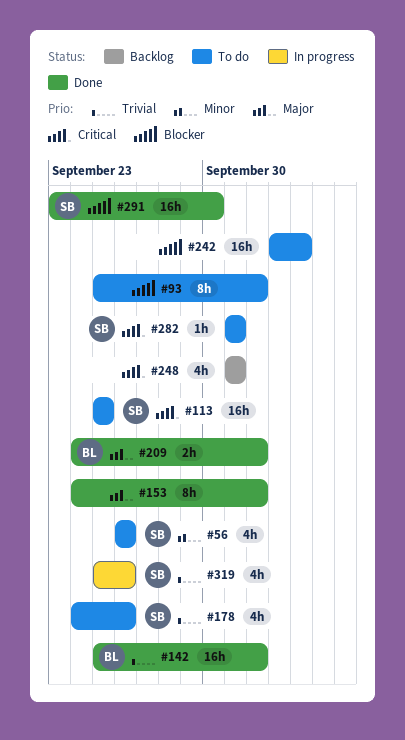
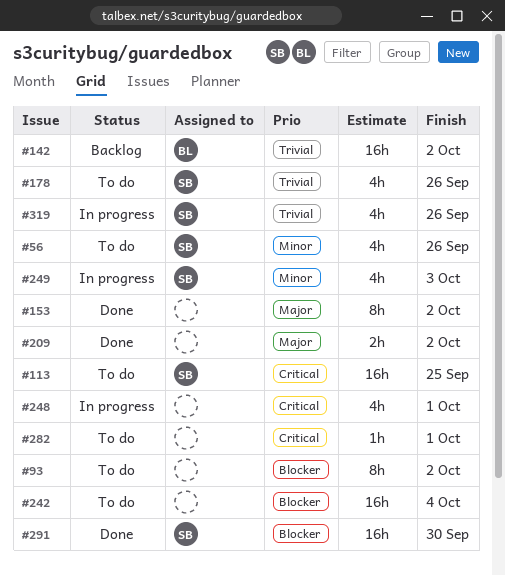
#142, status: Done -> Backlog
#209, owner: BL -> none
#248, status: Backlog -> In progress
#249: none -> present
#282, owner: SB -> none

